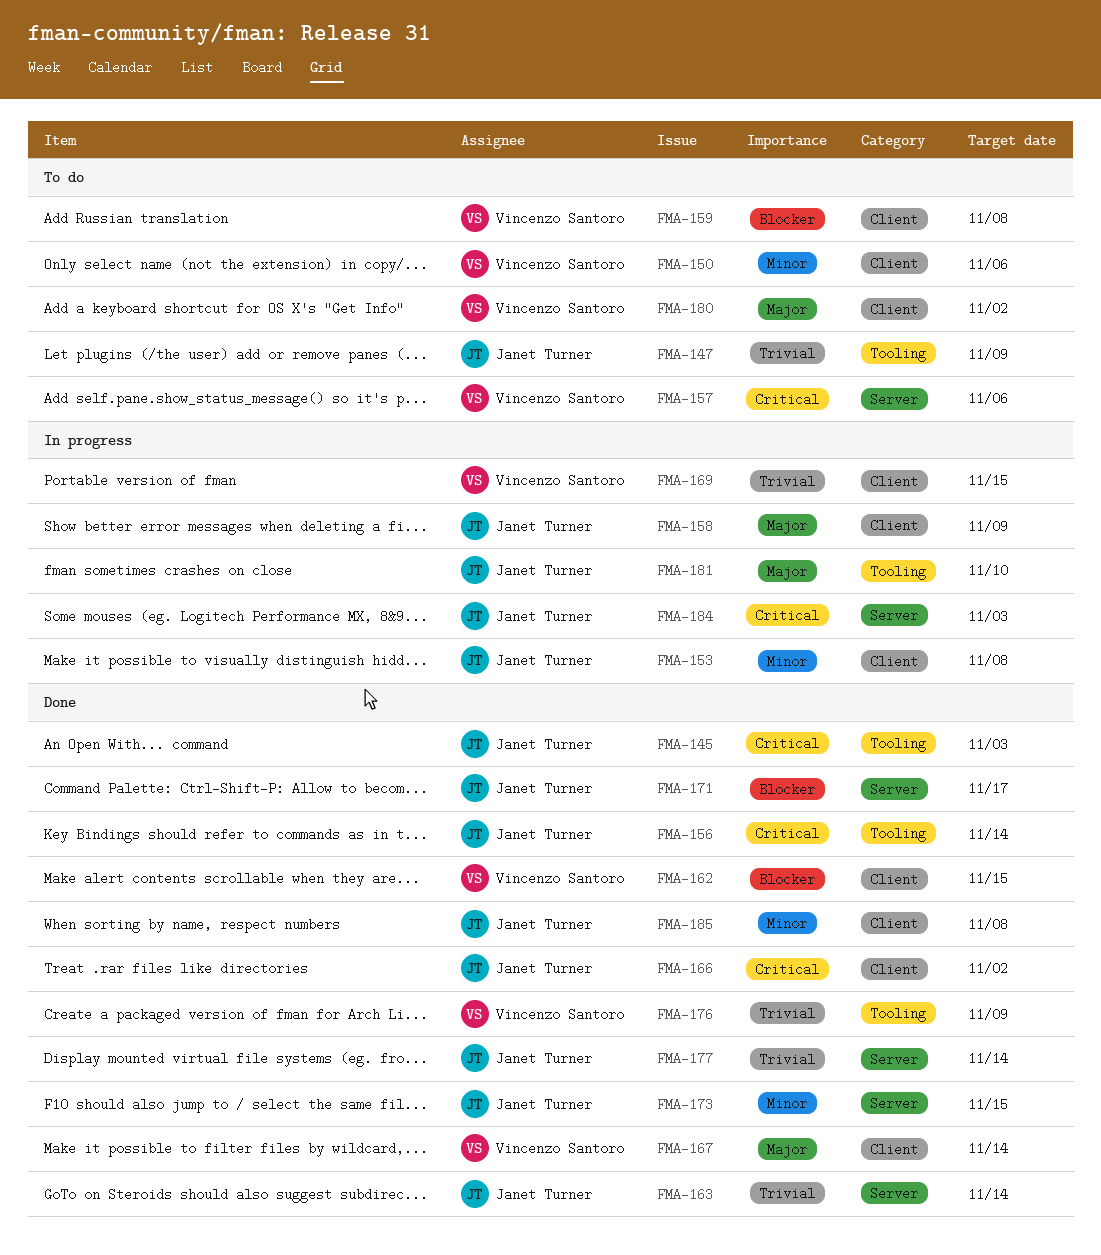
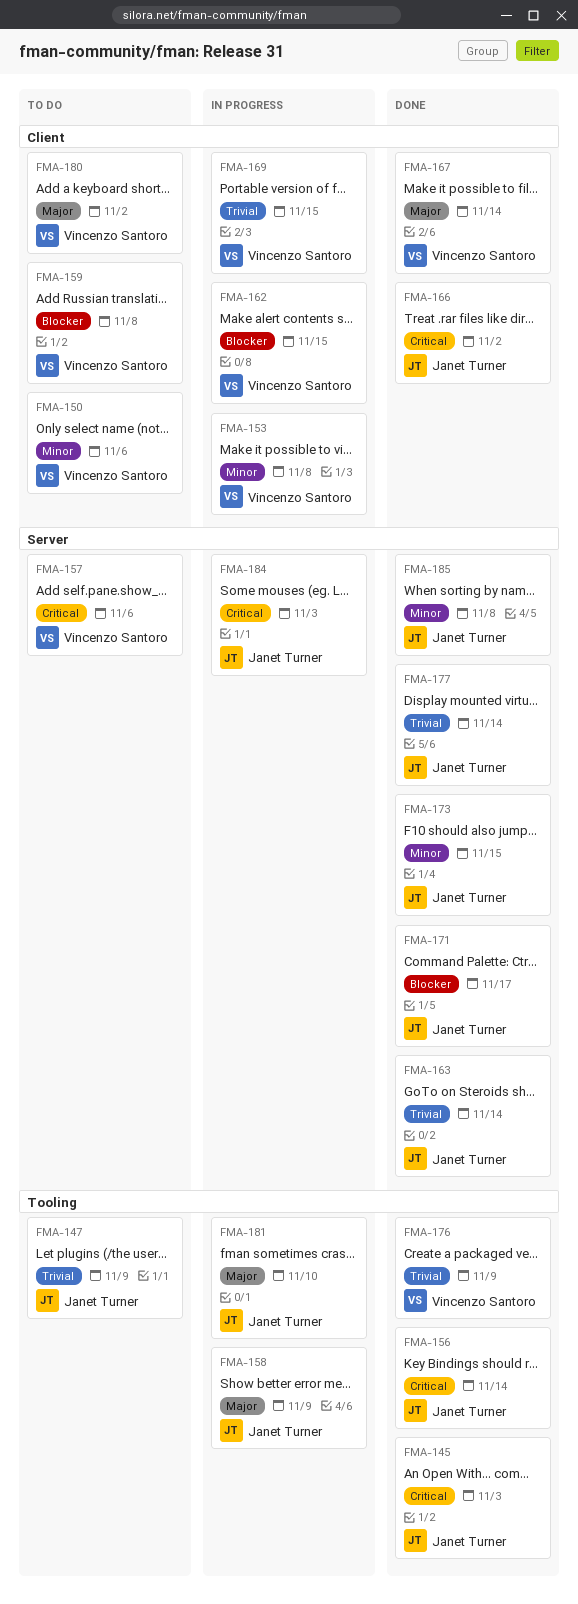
FMA-153, owner: Janet Turner -> Vincenzo Santoro
FMA-158, label: Client -> Tooling
FMA-162, status: Done -> In progress
FMA-185, label: Client -> Server

